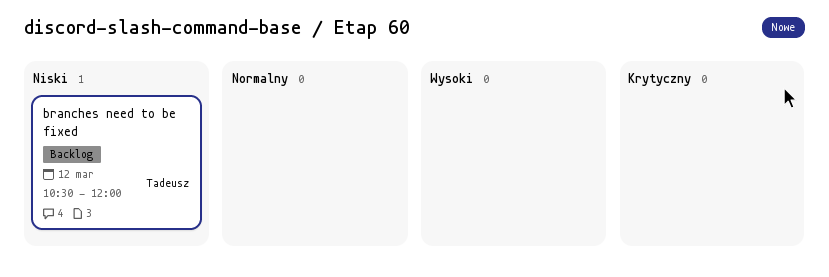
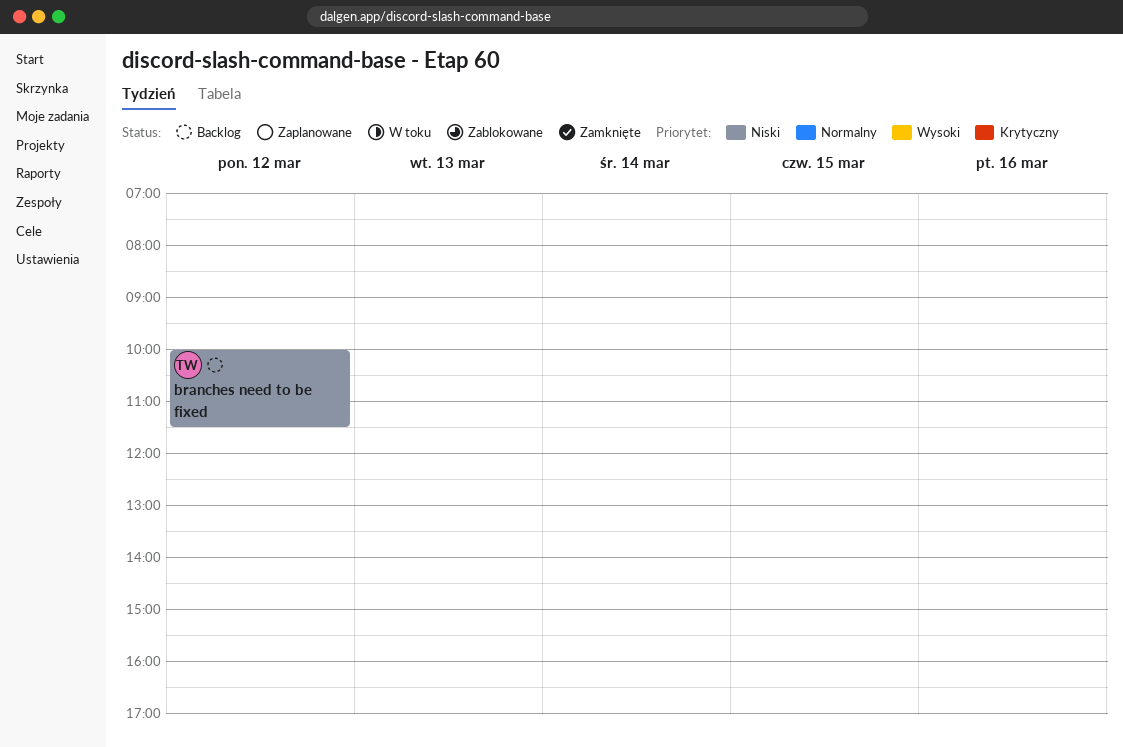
branches need to be fixed, begins: 10:30 -> 10:00
branches need to be fixed, ends: 12:00 -> 11:30

